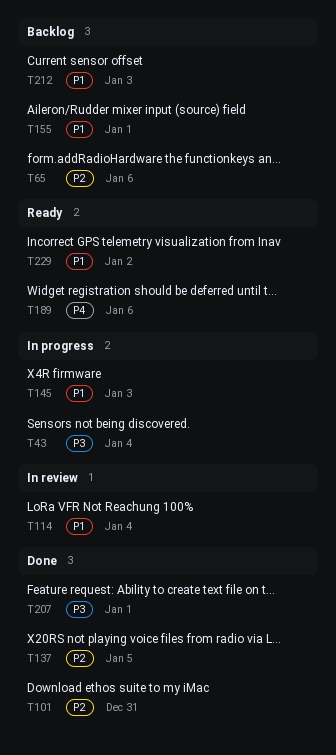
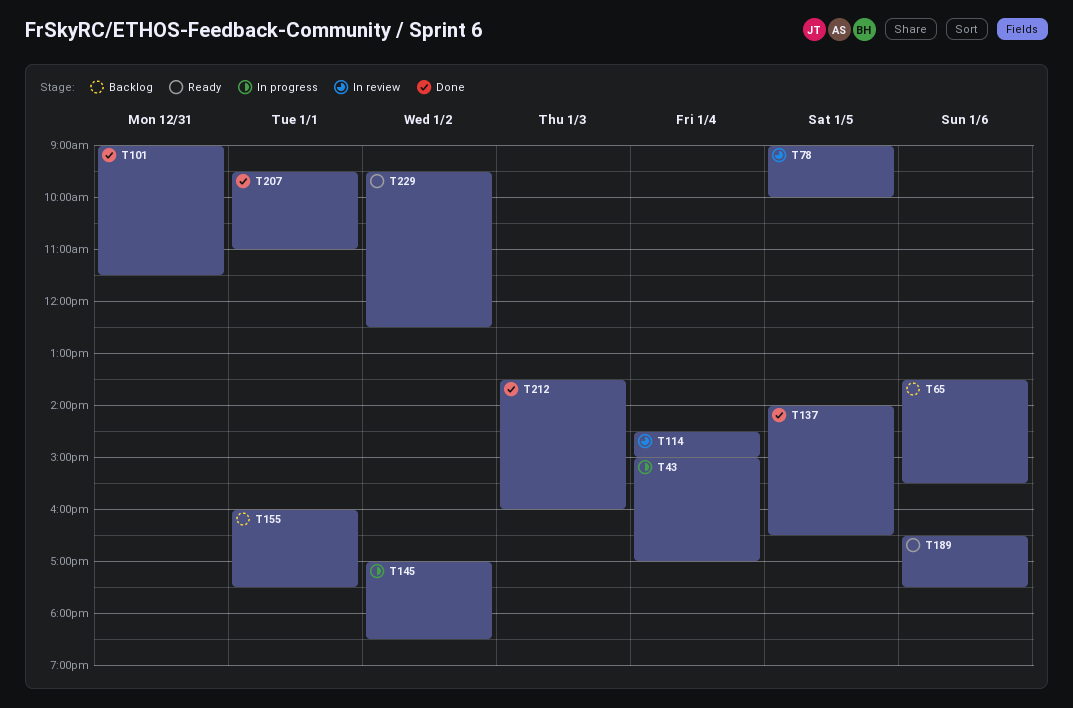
T78: none -> present
T145, day: Jan 3 -> Jan 2
T212, status: Backlog -> Done

